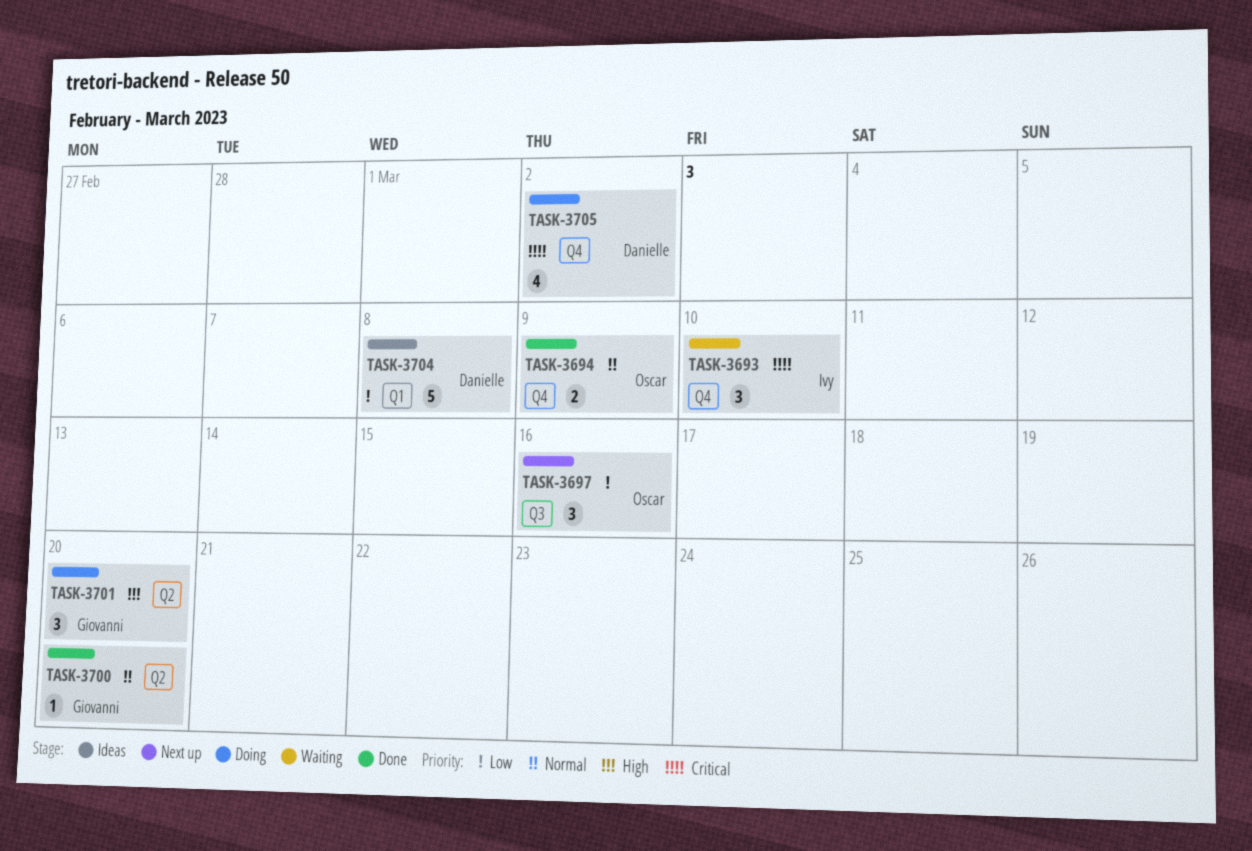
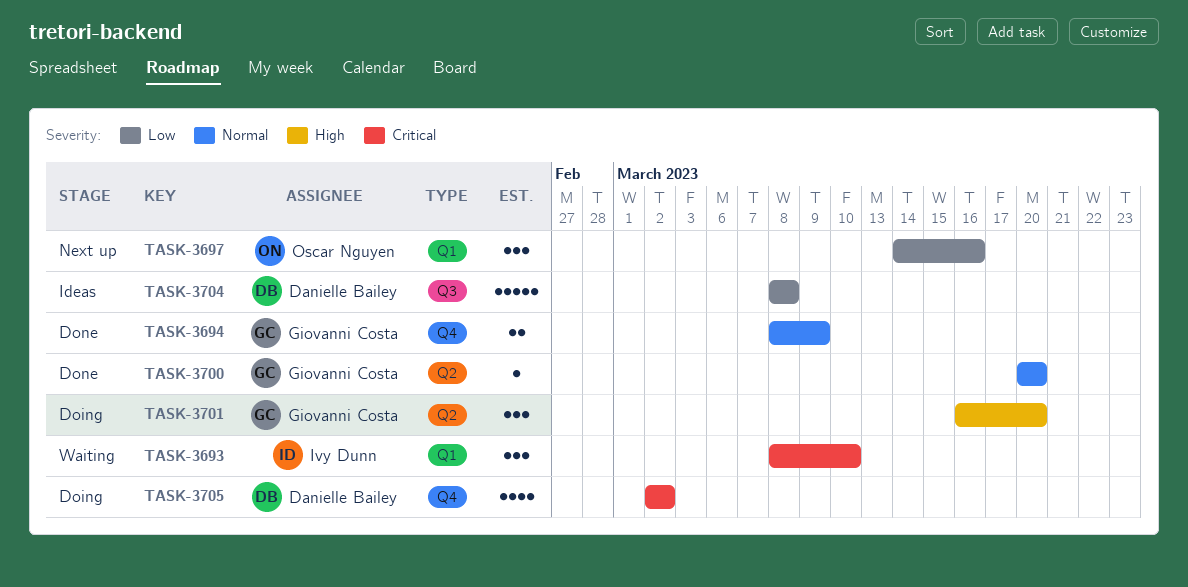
TASK-3693, label: Q4 -> Q1
TASK-3694, owner: Oscar Nguyen -> Giovanni Costa
TASK-3697, label: Q3 -> Q1
TASK-3704, label: Q1 -> Q3

